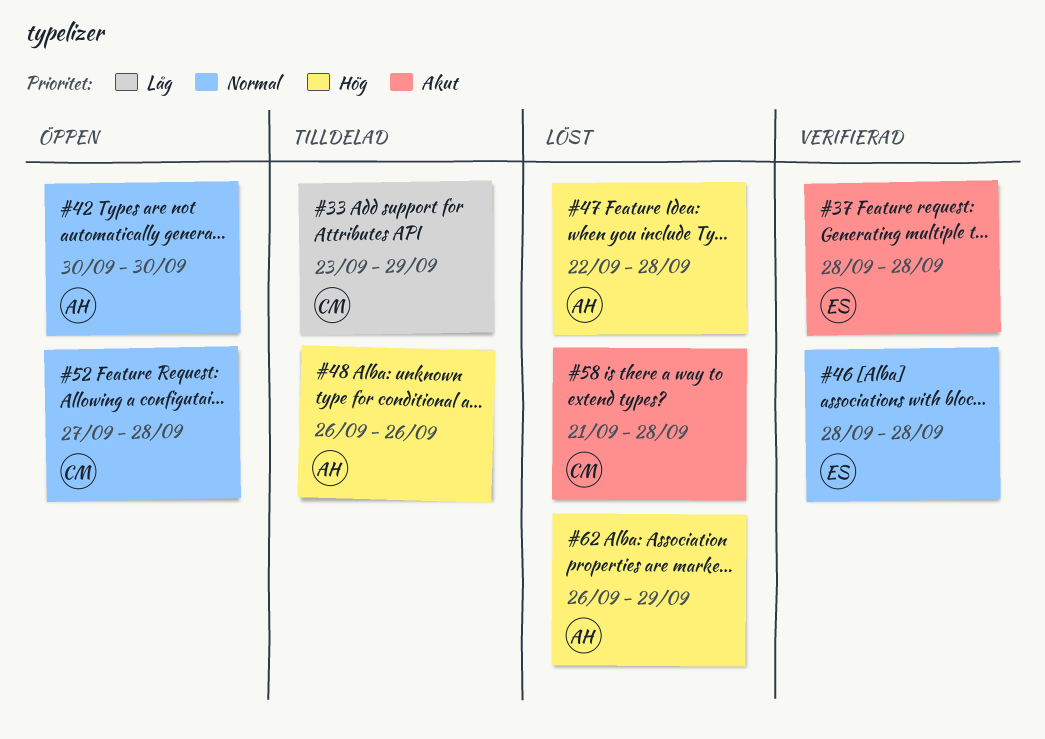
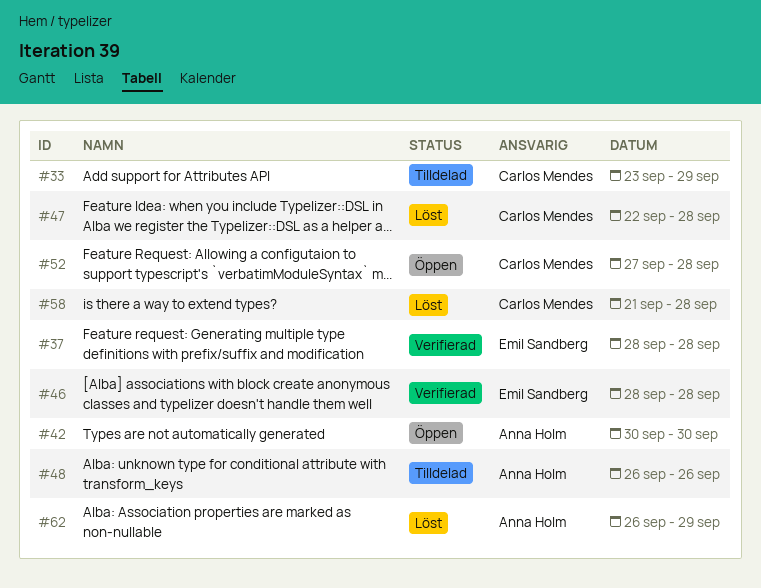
#47, owner: Anna Holm -> Carlos Mendes

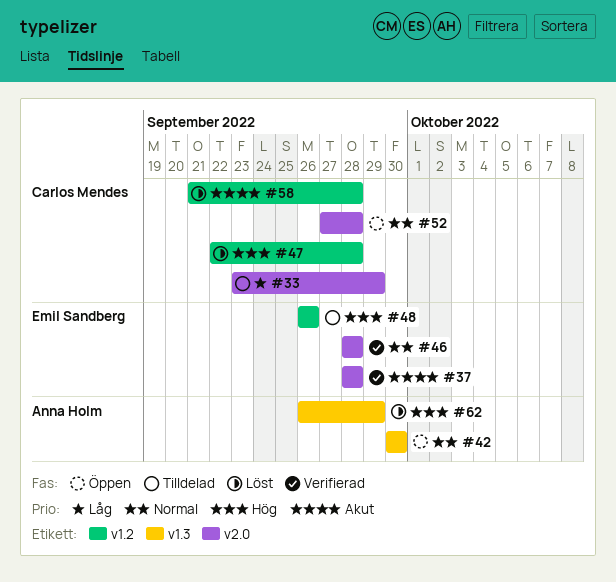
#48, owner: Anna Holm -> Emil Sandberg

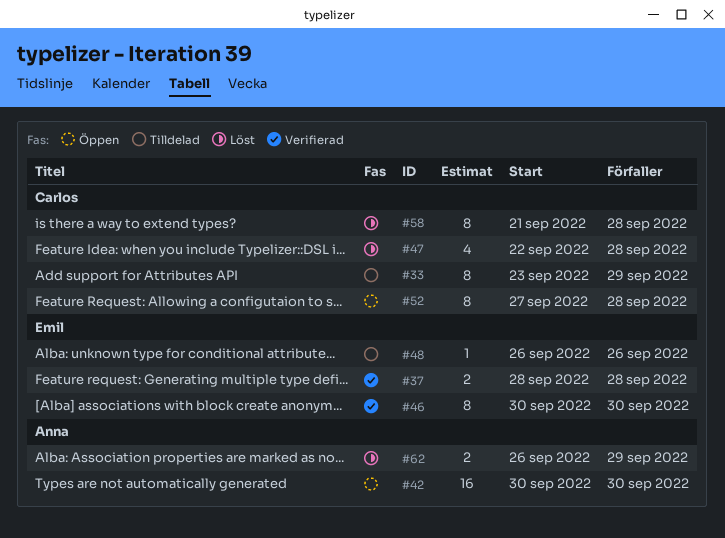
#46, start: Sep 28 -> Sep 30
#46, due: Sep 28 -> Sep 30

